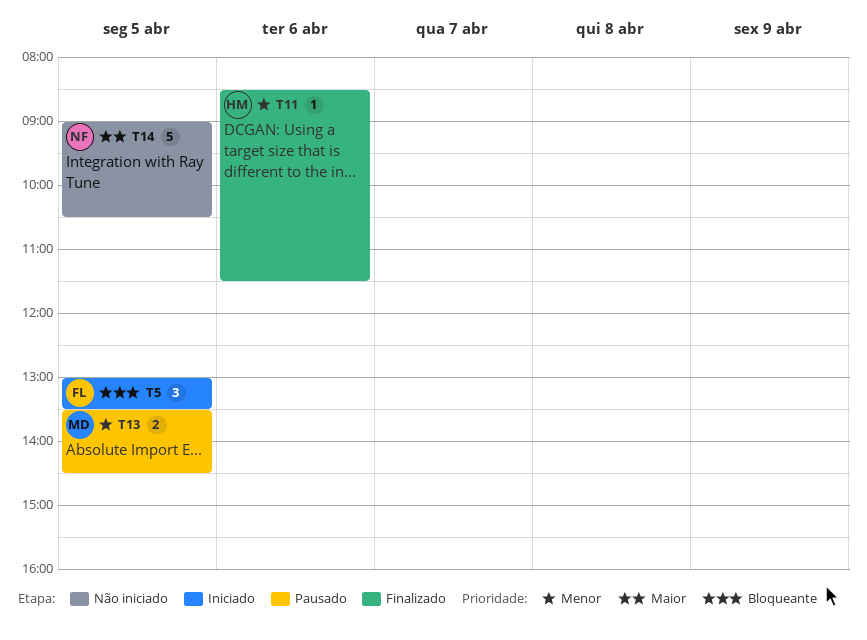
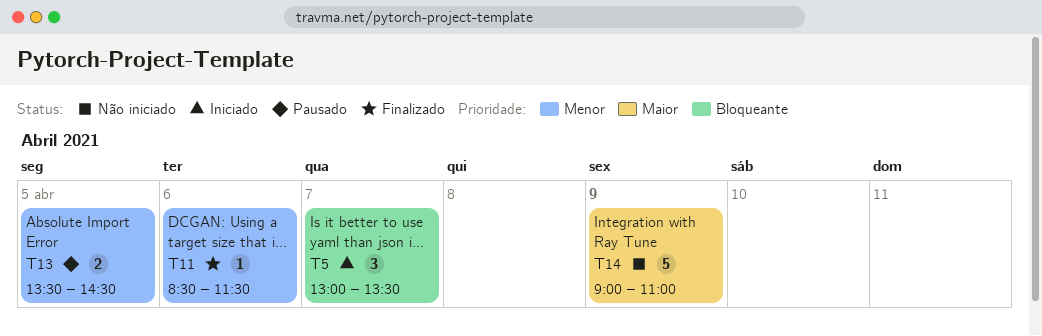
T5, day: Apr 5 -> Apr 7
T14, day: Apr 5 -> Apr 9
T14, ends: 10:30 -> 11:00

